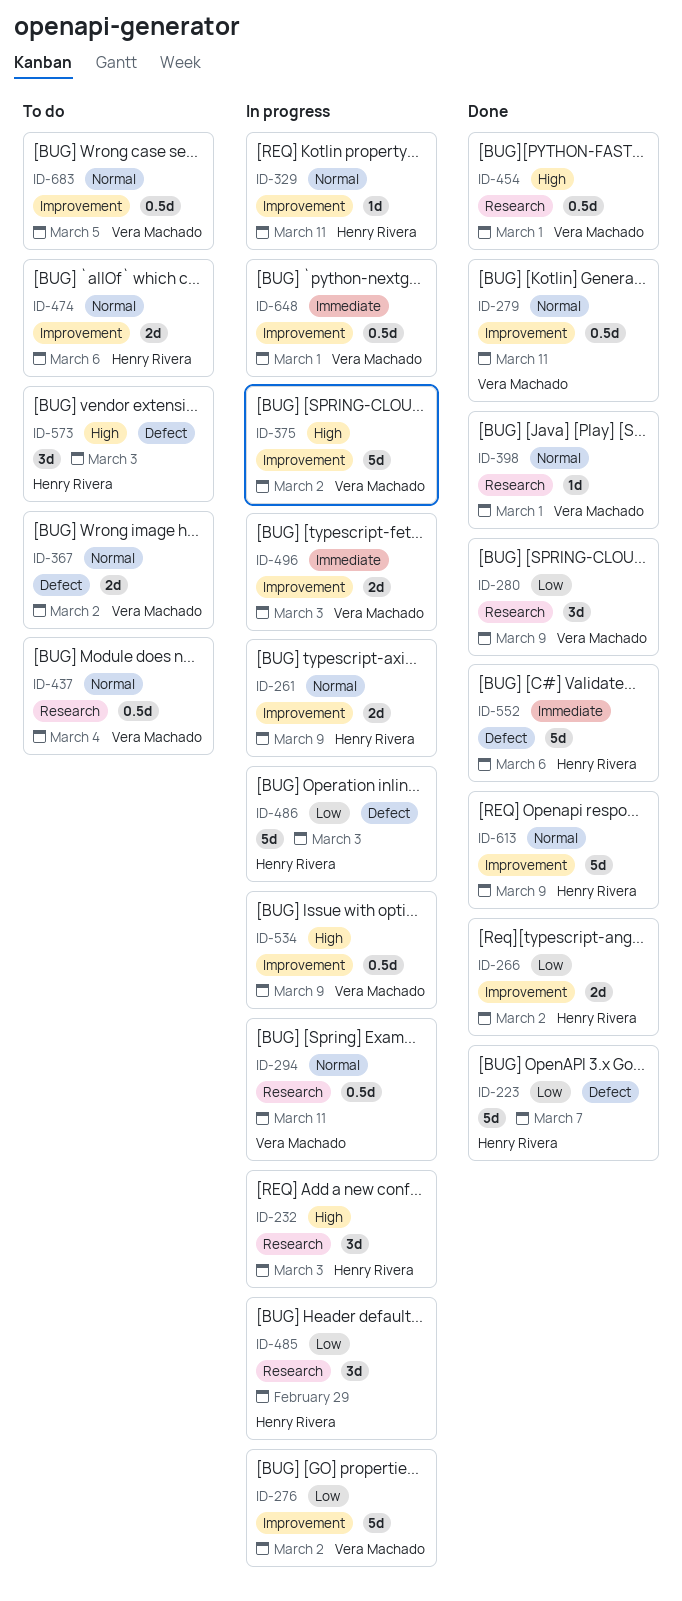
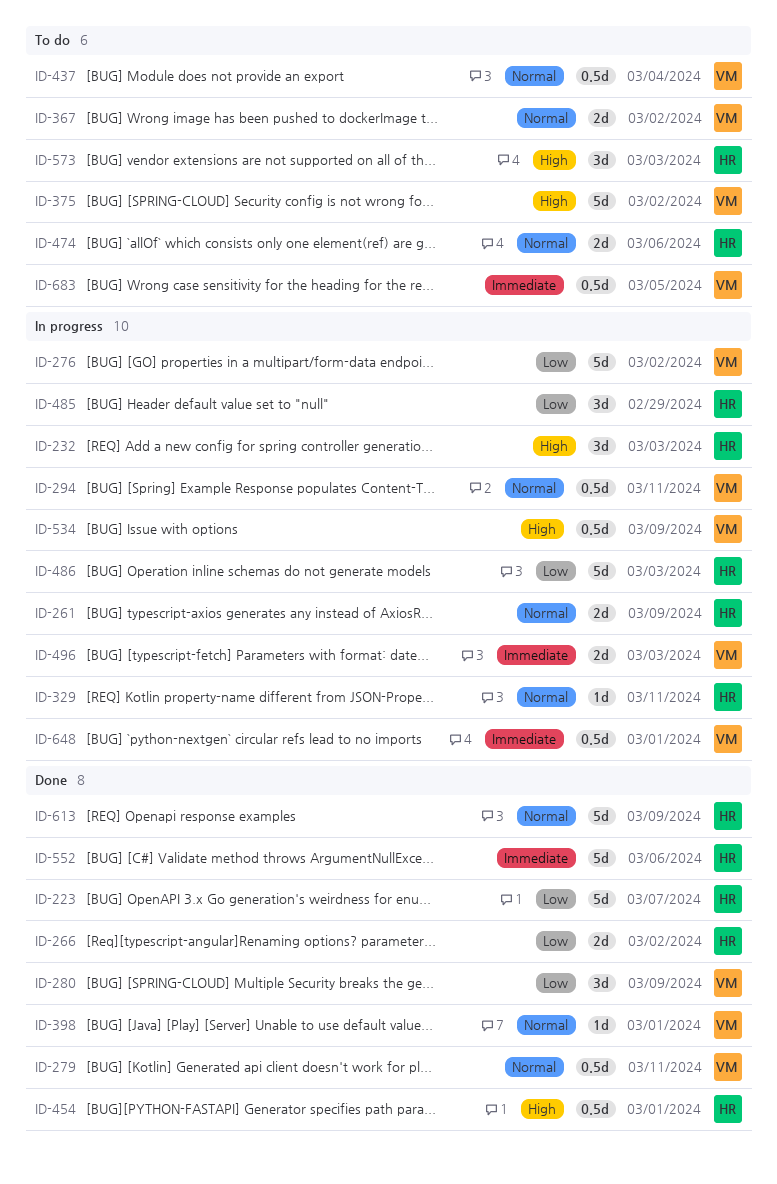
ID-375, status: In progress -> To do
ID-454, owner: Vera Machado -> Henry Rivera
ID-683, priority: Normal -> Immediate

